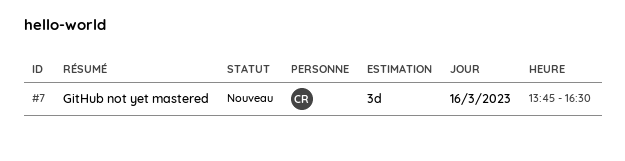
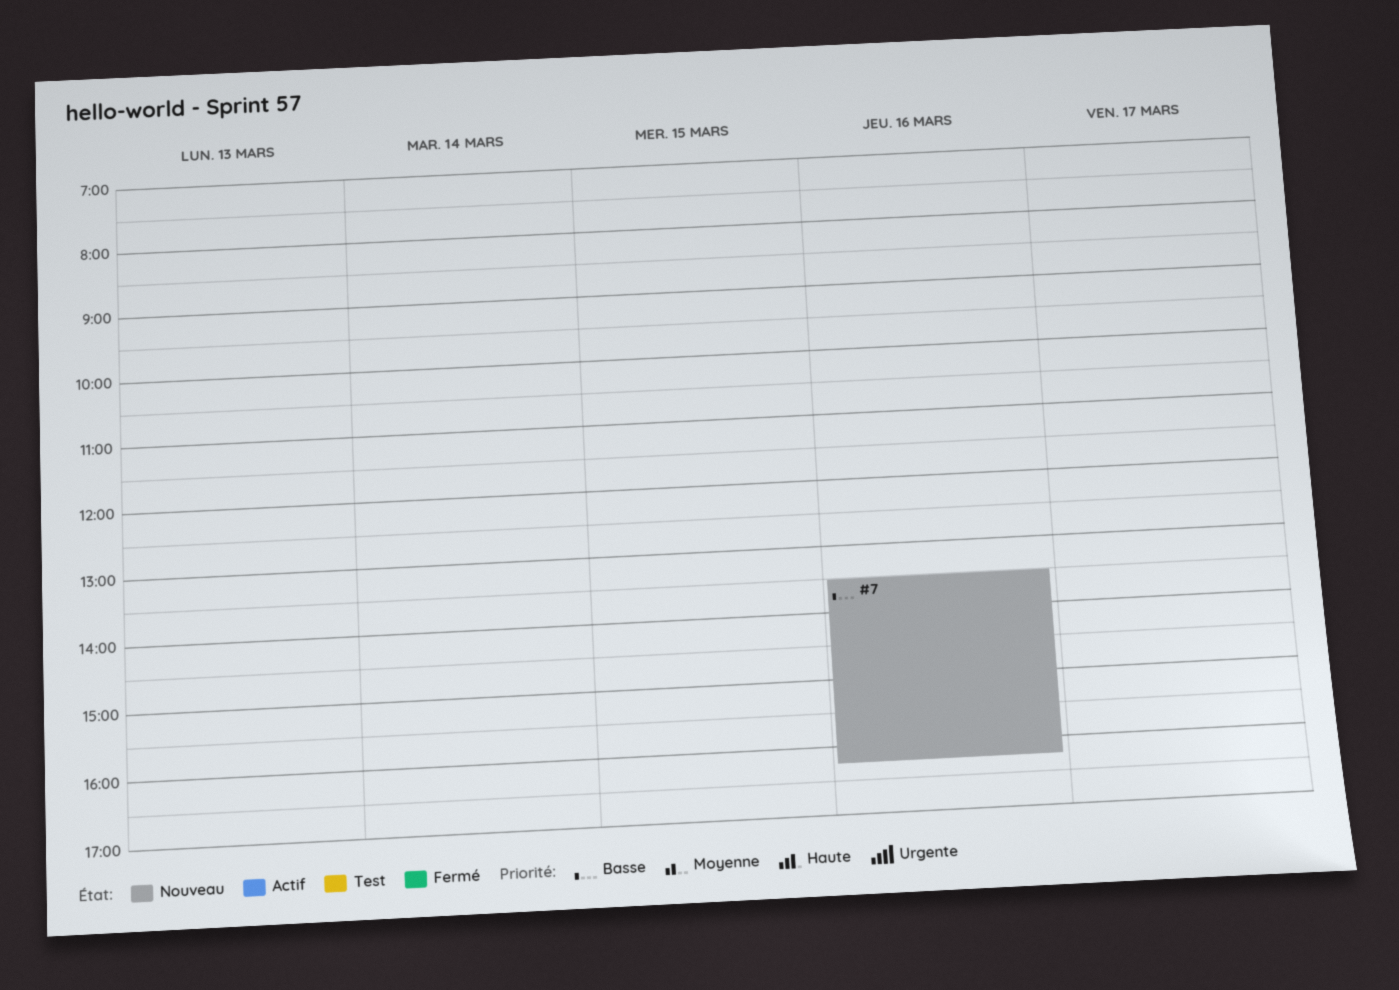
#7, begins: 13:45 -> 13:30
#7, ends: 16:30 -> 16:15

